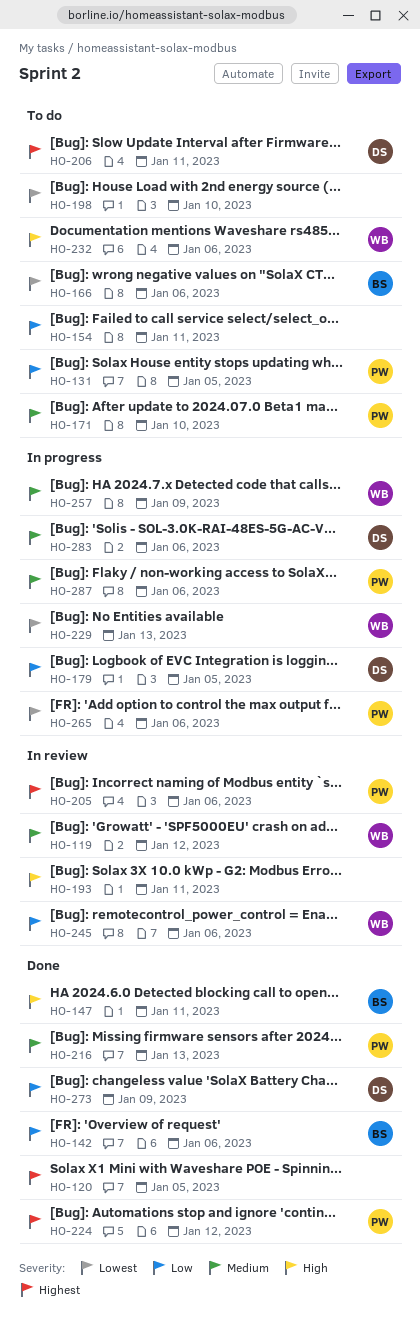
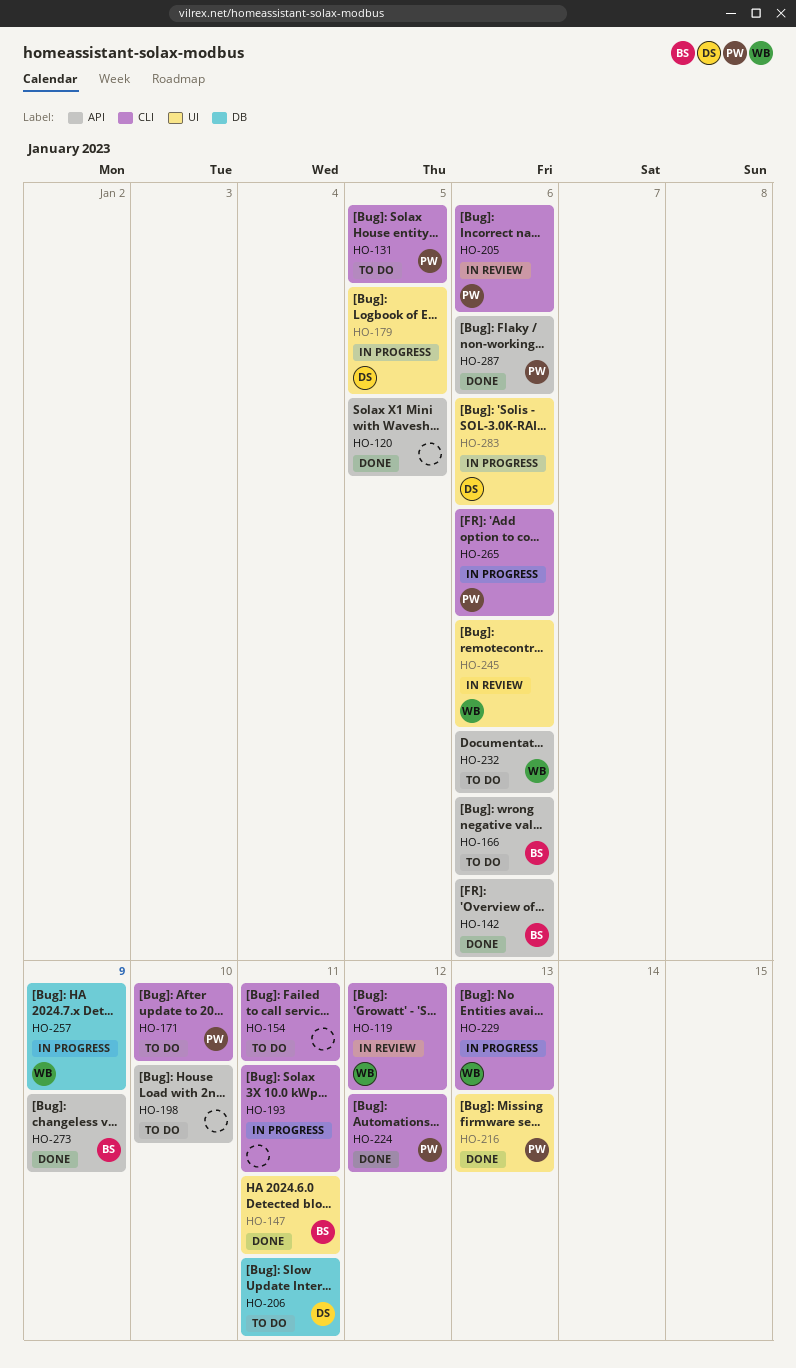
HO-193, status: In review -> In progress
HO-273, owner: DS -> BS
HO-287, status: In progress -> Done

